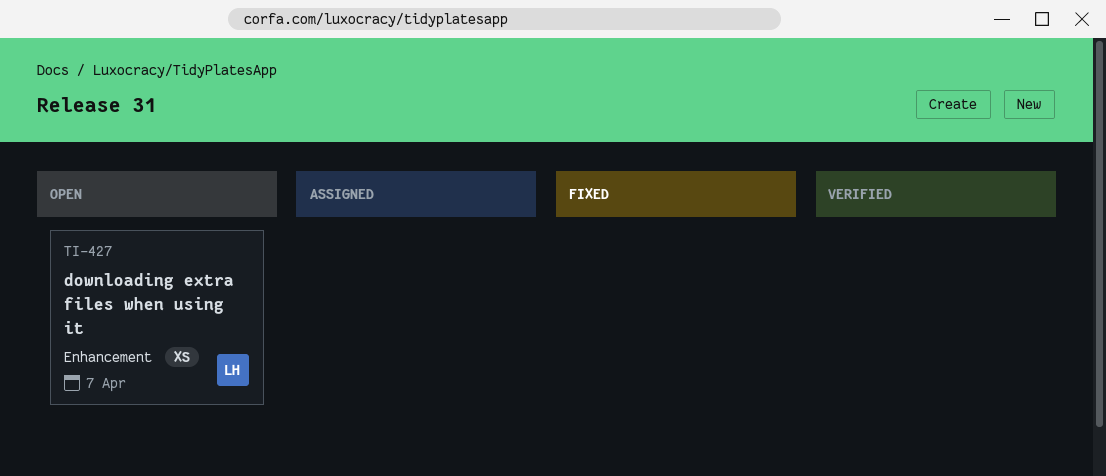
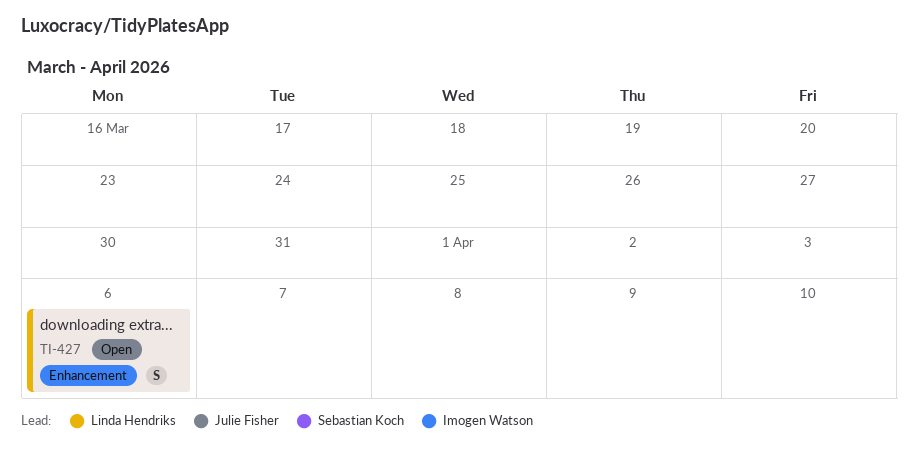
TI-427, estimate: XS -> S
TI-427, due: Apr 7 -> Apr 6

